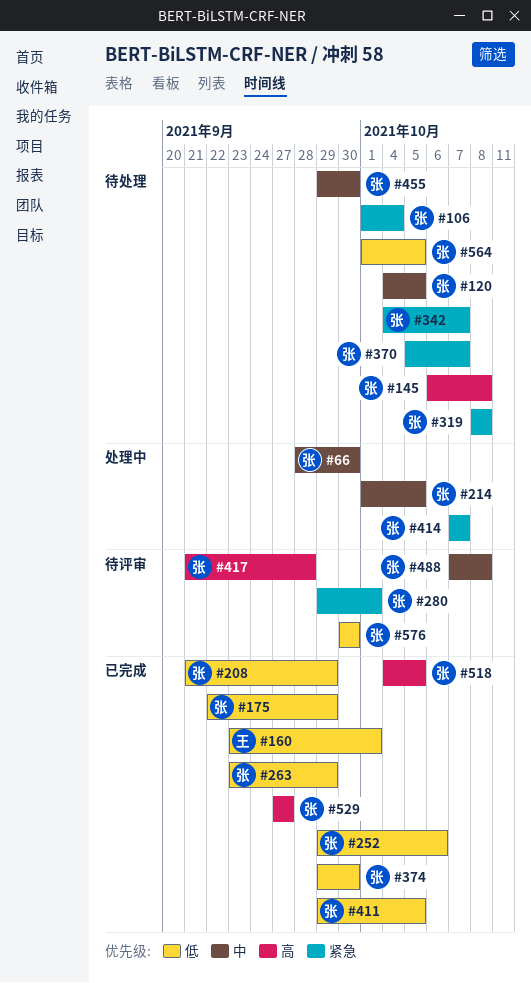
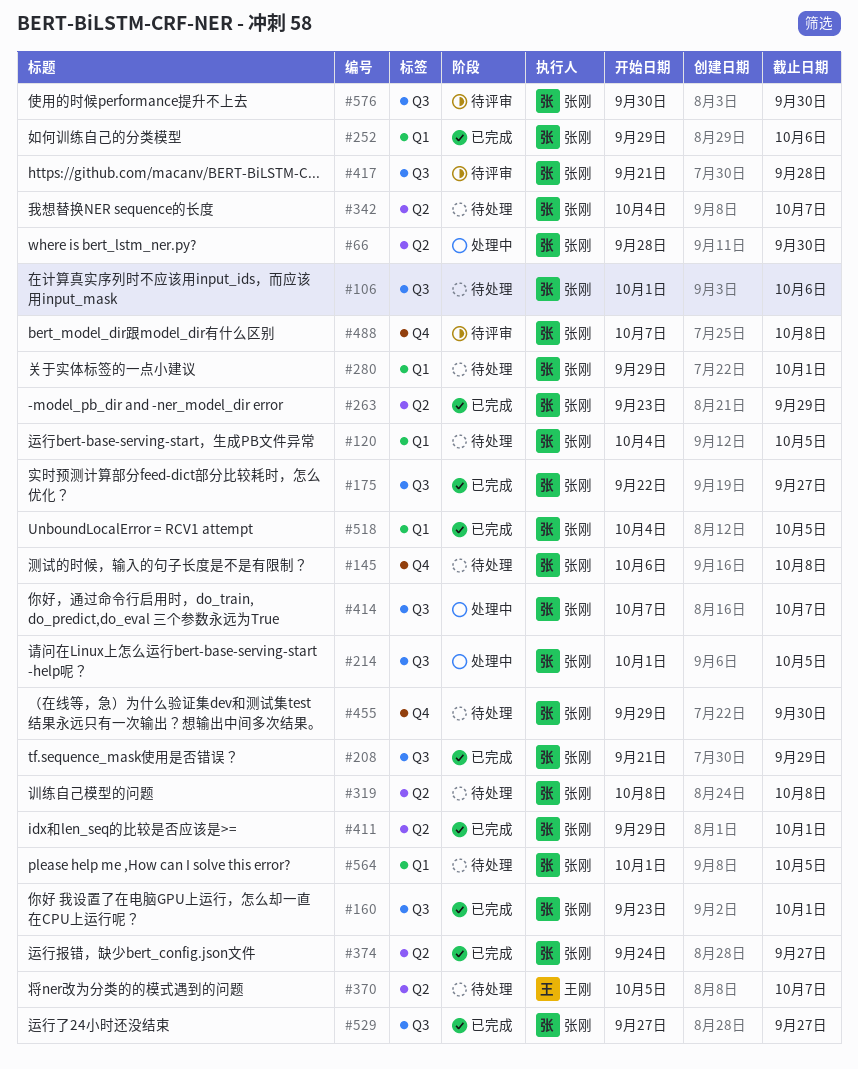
#106, due: Oct 4 -> Oct 6
#160, owner: 王刚 -> 张刚
#175, due: Sep 29 -> Sep 27
#280, status: 待评审 -> 待处理
#370, owner: 张刚 -> 王刚
#374, start: Sep 29 -> Sep 24
#374, due: Sep 30 -> Sep 27
#411, due: Oct 5 -> Oct 1

